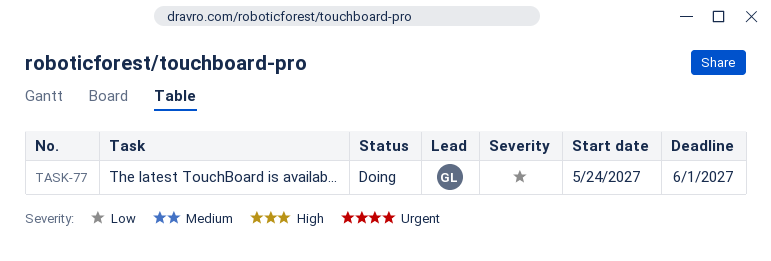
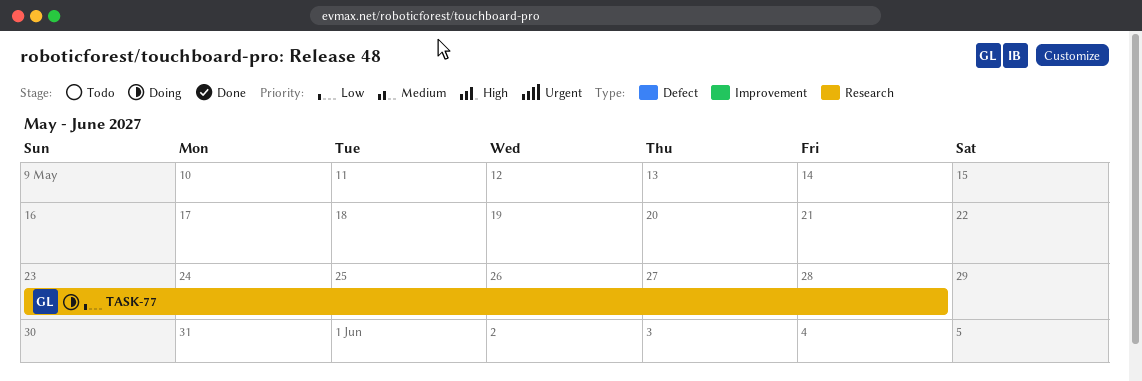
TASK-77, start: May 24 -> May 23
TASK-77, due: Jun 1 -> May 28

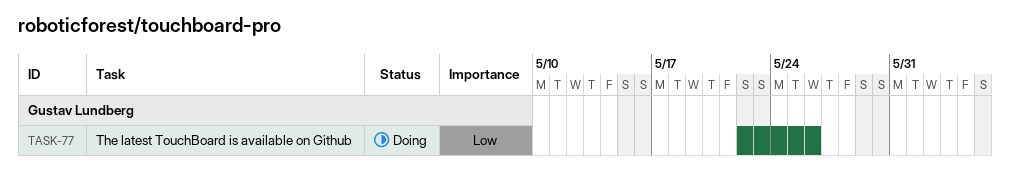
TASK-77, start: May 23 -> May 22
TASK-77, due: May 28 -> May 26

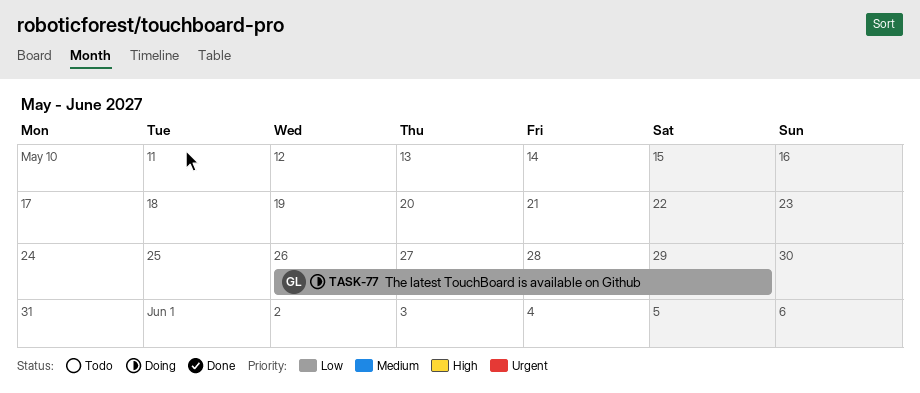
TASK-77, start: May 22 -> May 26
TASK-77, due: May 26 -> May 29

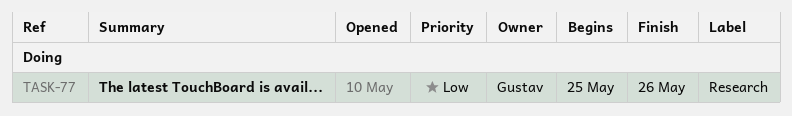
TASK-77, start: May 26 -> May 25
TASK-77, due: May 29 -> May 26

